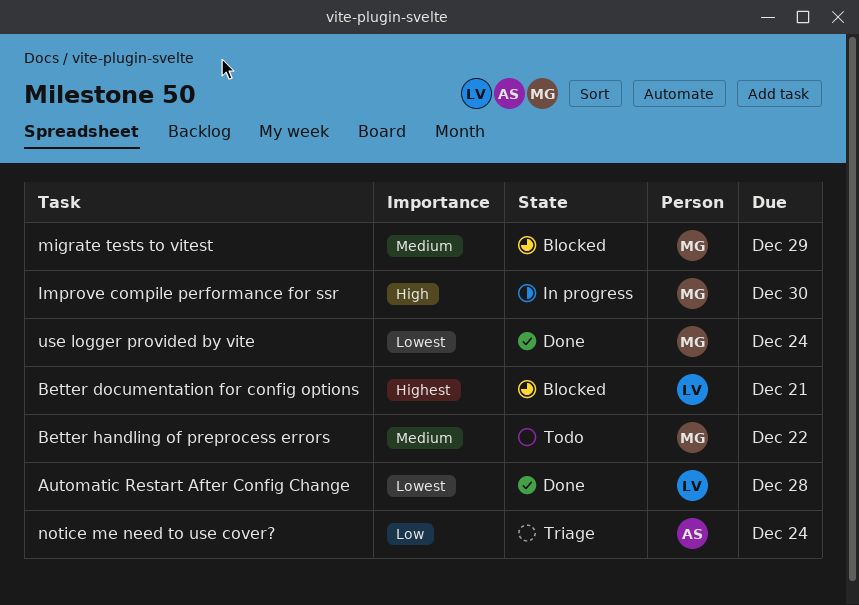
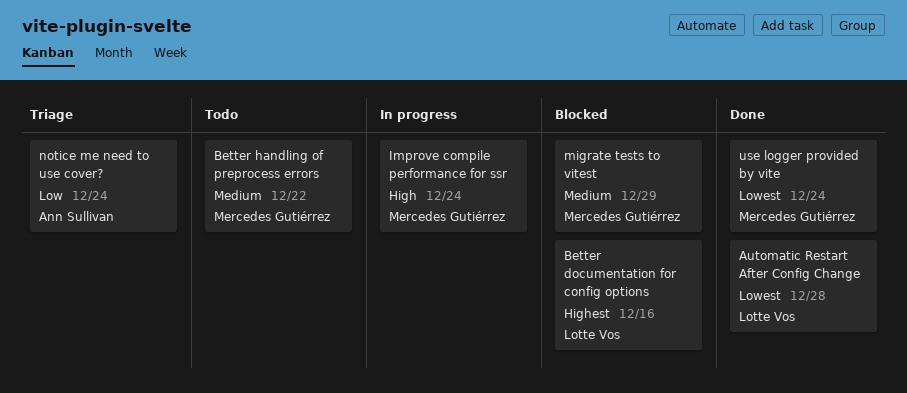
Better documentation for config options, due: Dec 21 -> Dec 16
Improve compile performance for ssr, due: Dec 30 -> Dec 24

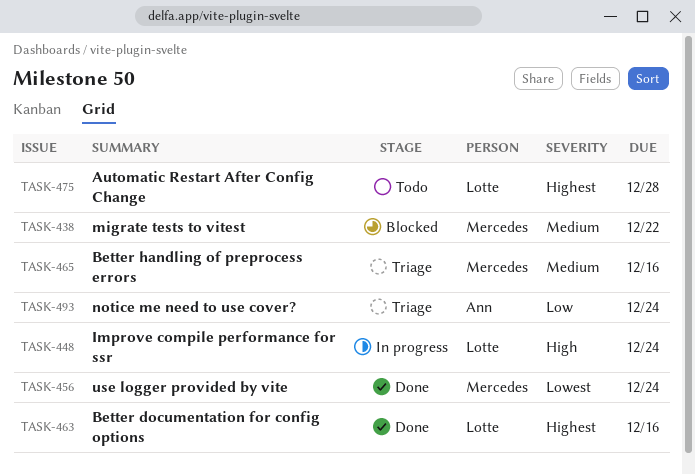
Automatic Restart After Config Change, status: Done -> Todo
Automatic Restart After Config Change, priority: Lowest -> Highest
Better documentation for config options, status: Blocked -> Done
Better handling of preprocess errors, status: Todo -> Triage
Better handling of preprocess errors, due: Dec 22 -> Dec 16
Improve compile performance for ssr, owner: Mercedes Gutiérrez -> Lotte Vos
migrate tests to vitest, due: Dec 29 -> Dec 22

